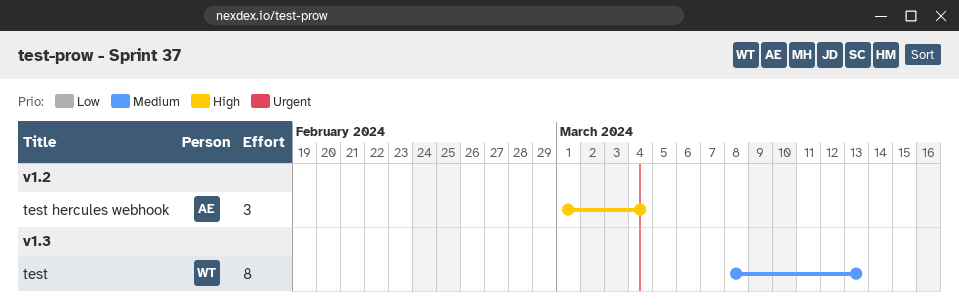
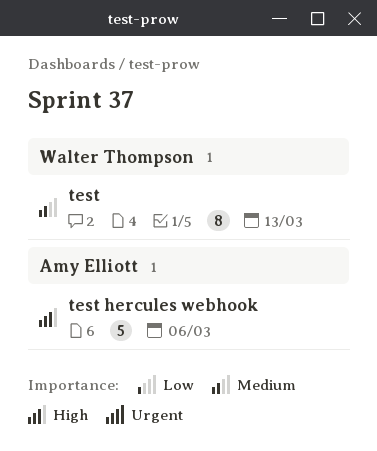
test hercules webhook, estimate: 3 -> 5
test hercules webhook, due: Mar 4 -> Mar 6

